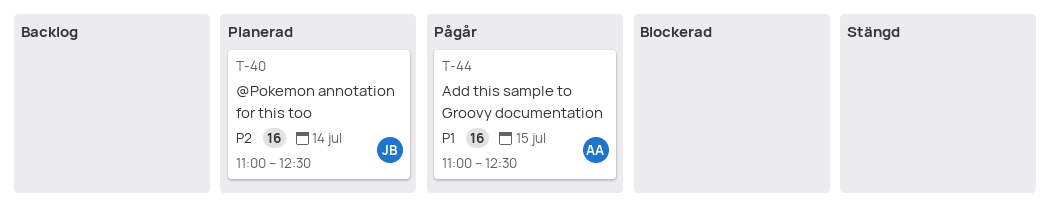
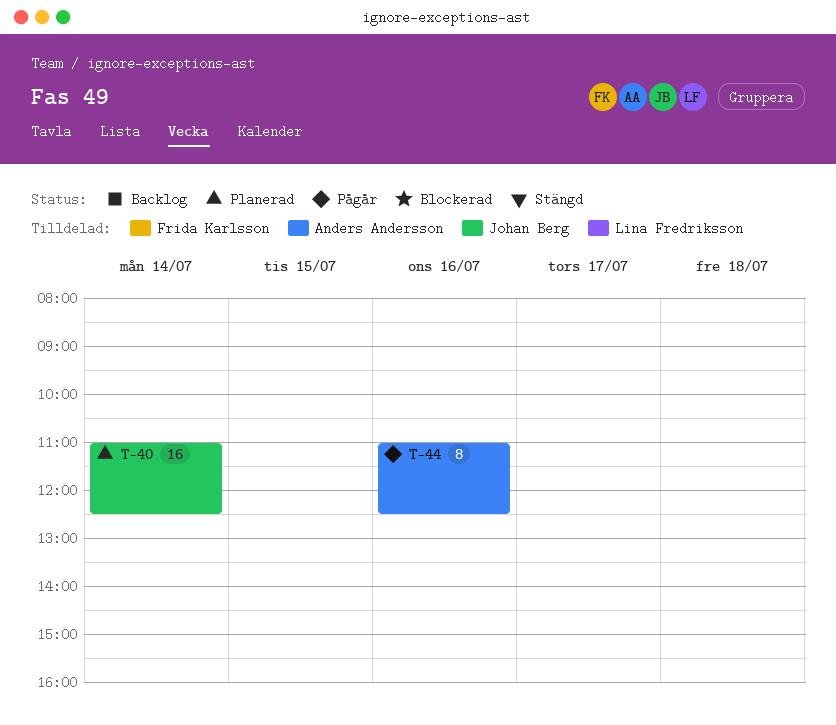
T-44, estimate: 16 -> 8
T-44, day: Jul 15 -> Jul 16

